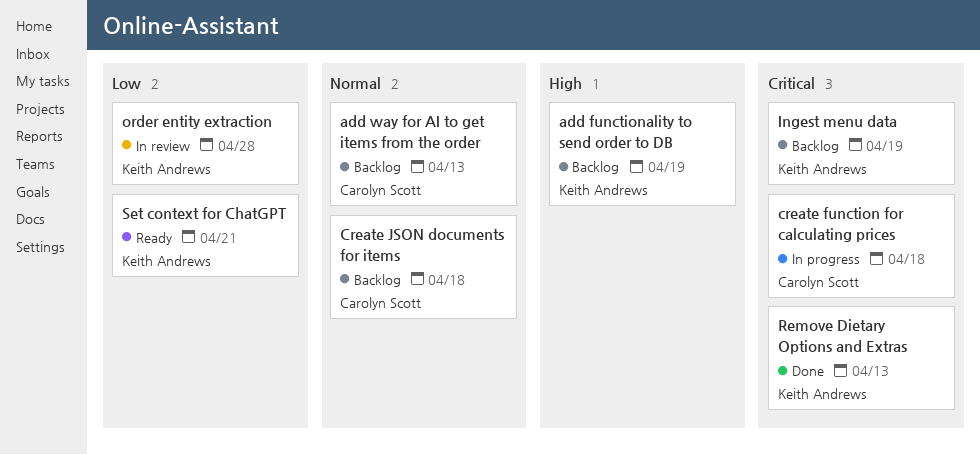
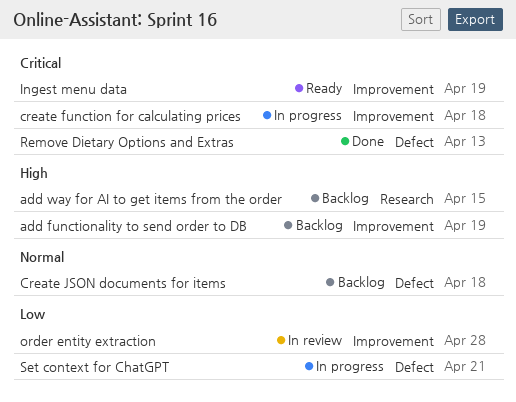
add way for AI to get items from the order, priority: Normal -> High
add way for AI to get items from the order, due: Apr 13 -> Apr 15
Ingest menu data, status: Backlog -> Ready
Set context for ChatGPT, status: Ready -> In progress

